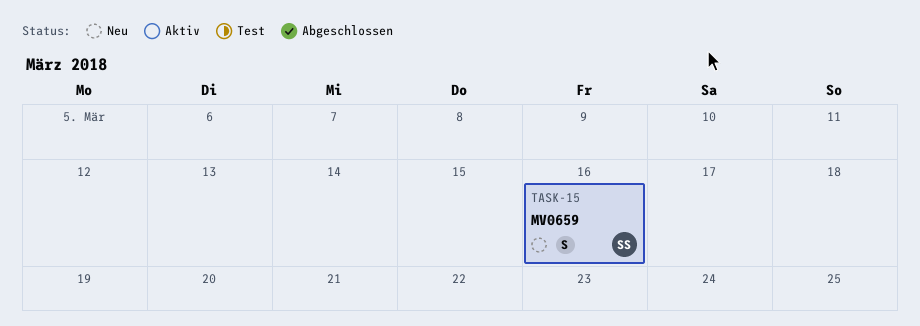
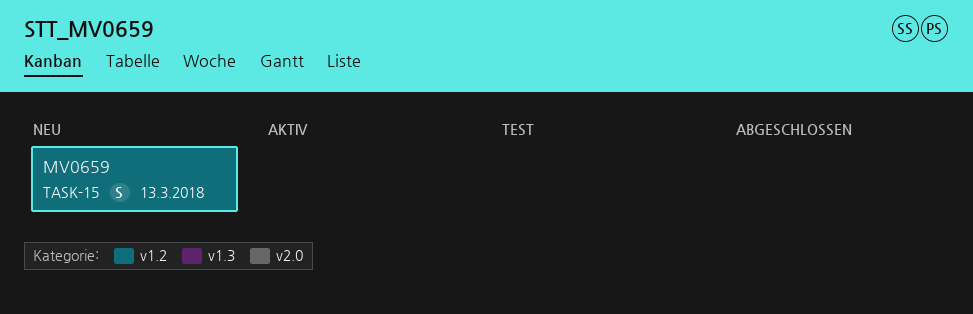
TASK-15, due: Mar 16 -> Mar 13

